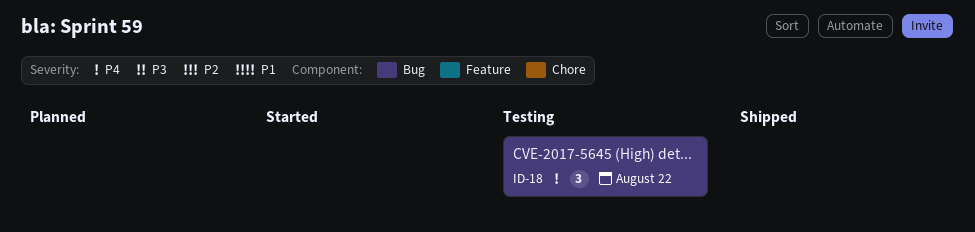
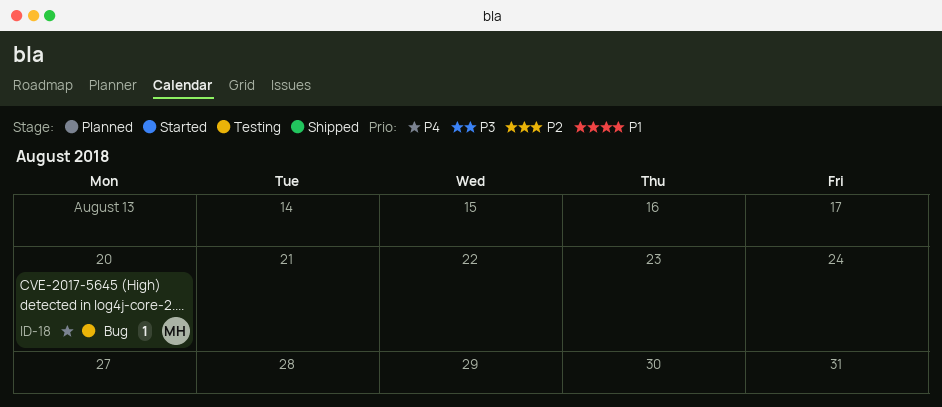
ID-18, estimate: 3 -> 1
ID-18, due: Aug 22 -> Aug 20

